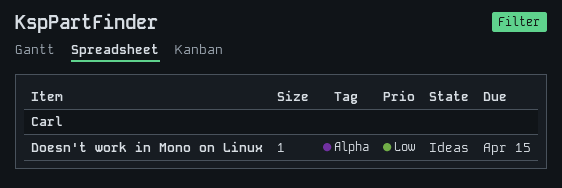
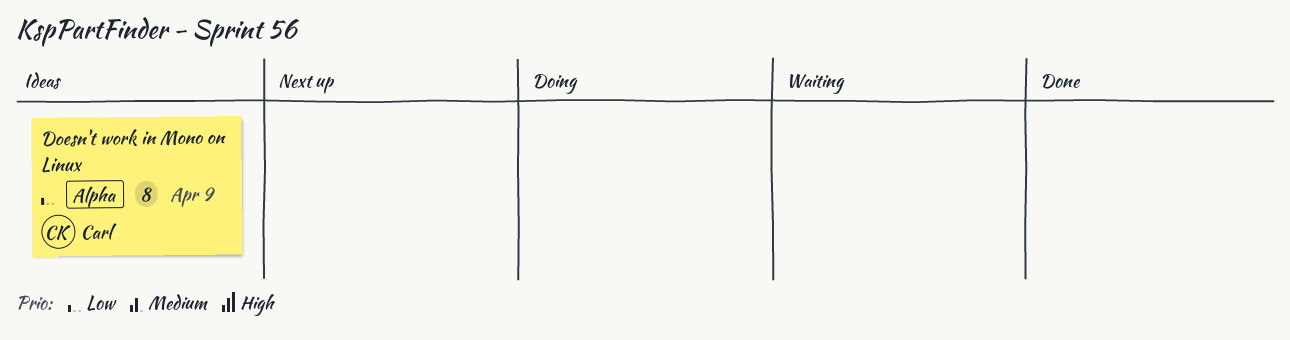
Doesn't work in Mono on Linux, estimate: 1 -> 8
Doesn't work in Mono on Linux, due: Apr 15 -> Apr 9

